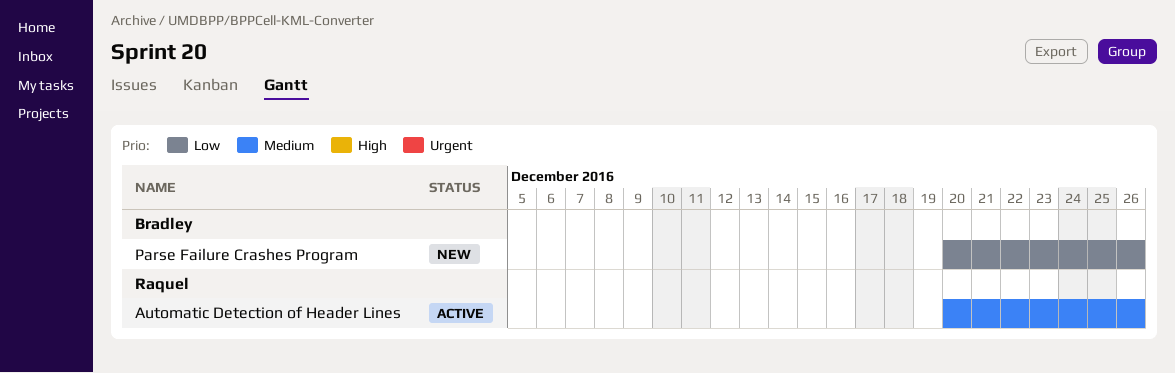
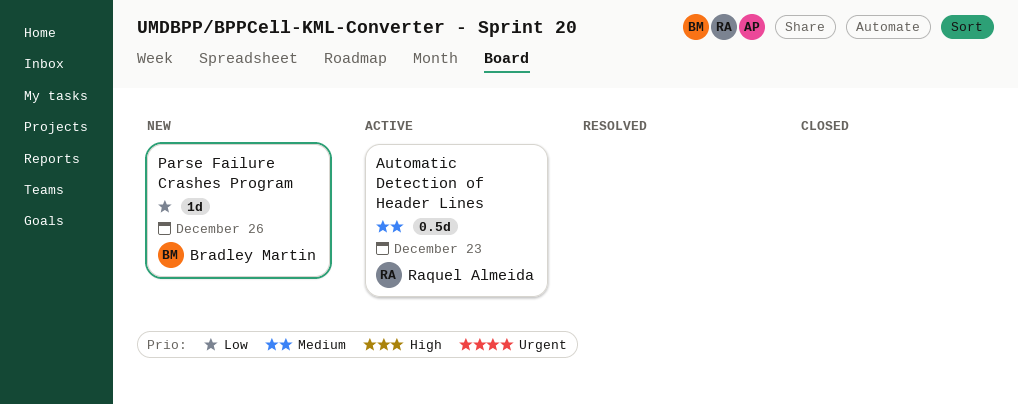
Automatic Detection of Header Lines, due: Dec 26 -> Dec 23

